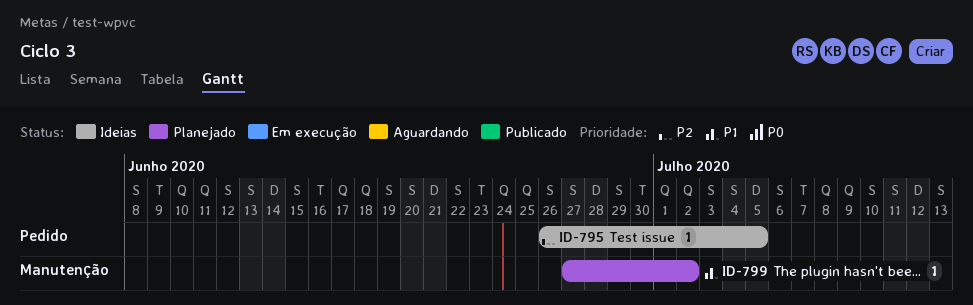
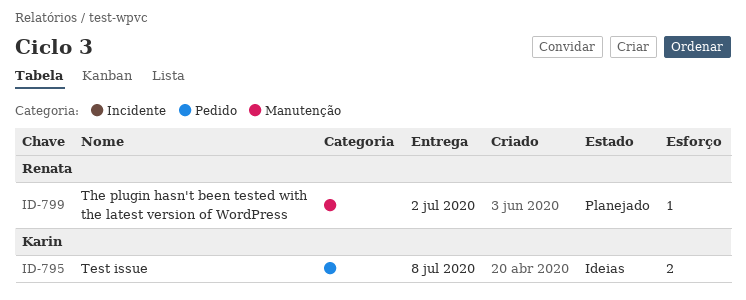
ID-795, estimate: 1 -> 2
ID-795, due: Jul 5 -> Jul 8

